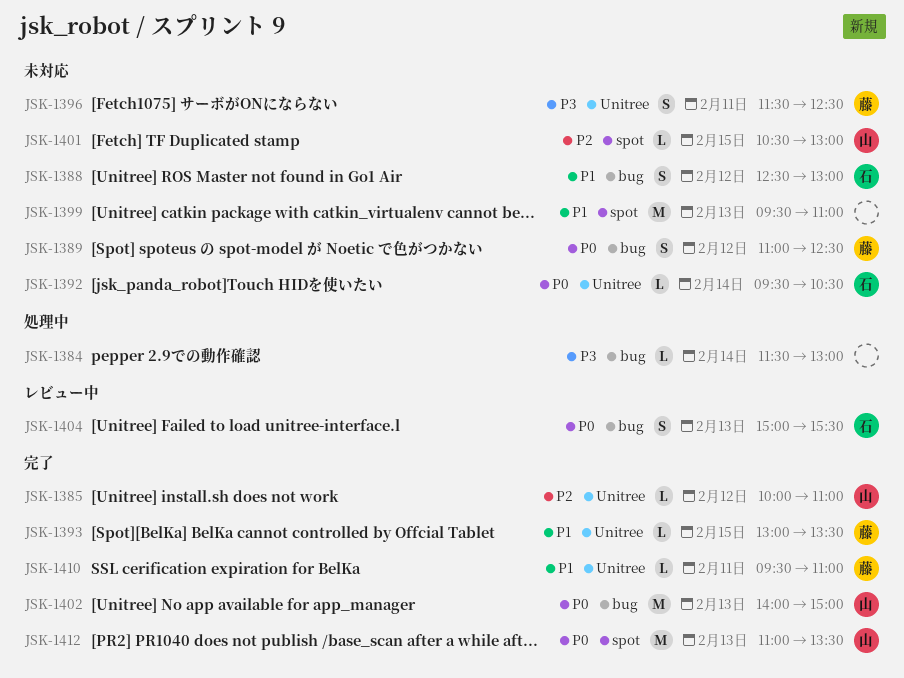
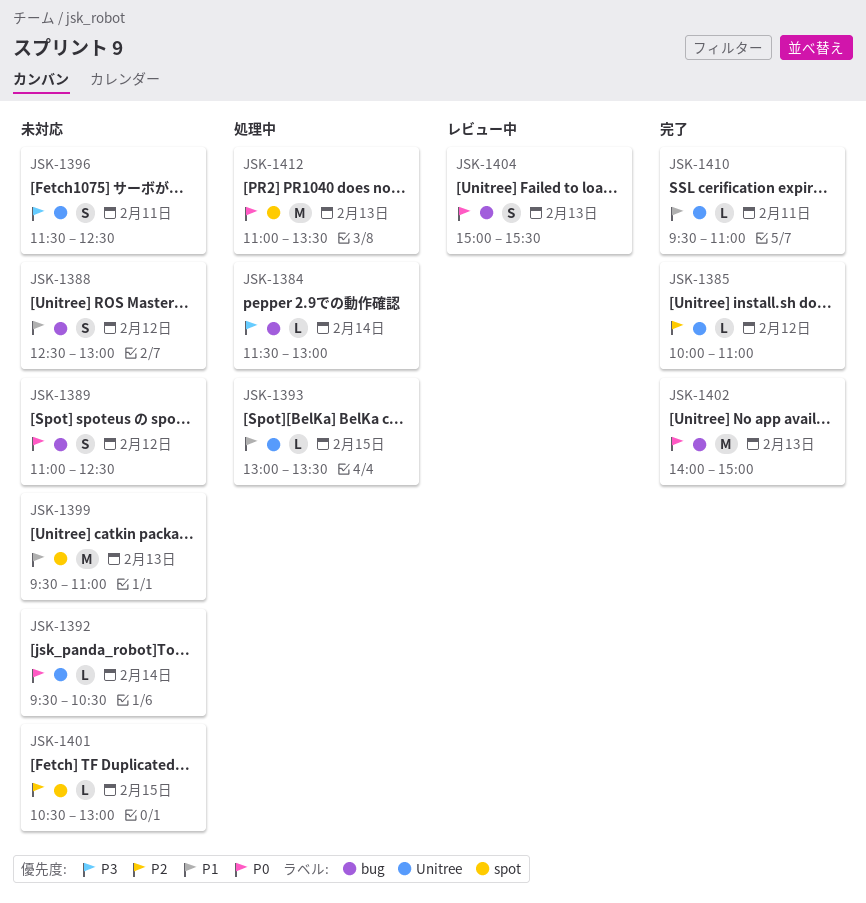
JSK-1393, status: 完了 -> 処理中
JSK-1412, status: 完了 -> 処理中

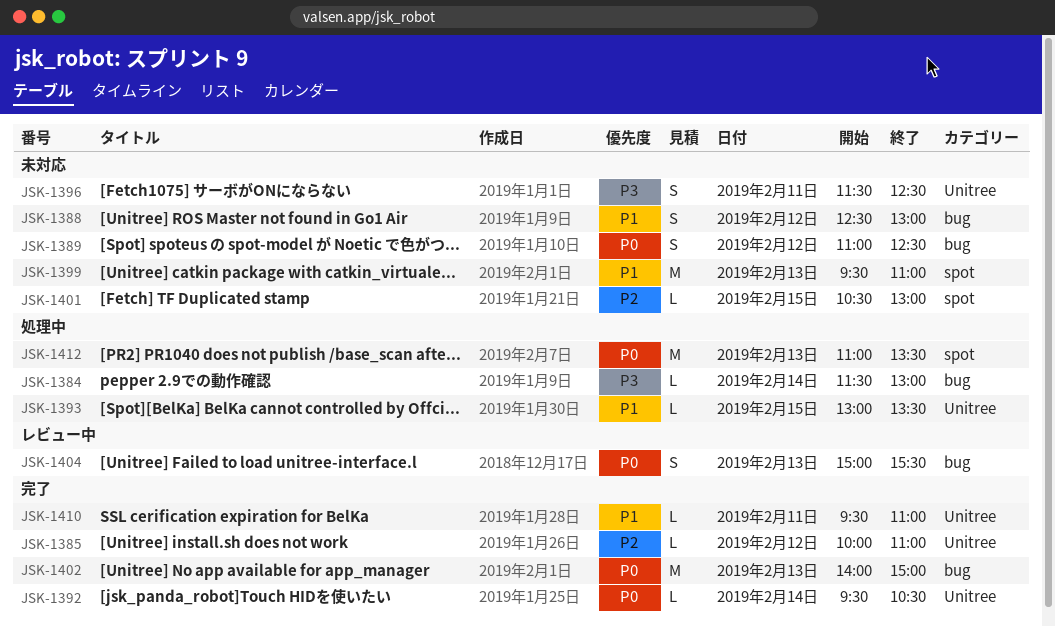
JSK-1392, status: 未対応 -> 完了

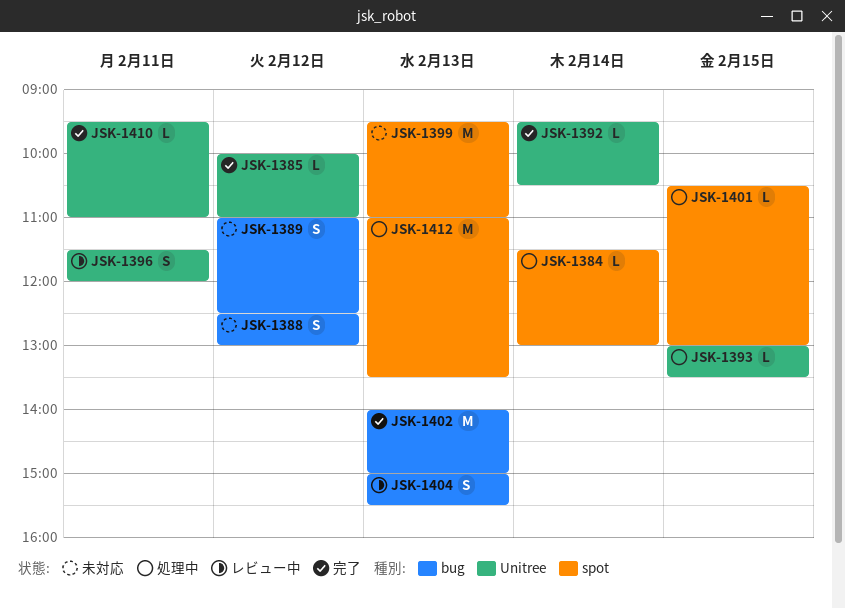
JSK-1384, label: bug -> spot
JSK-1396, status: 未対応 -> レビュー中
JSK-1396, ends: 12:30 -> 12:00
JSK-1401, status: 未対応 -> 処理中

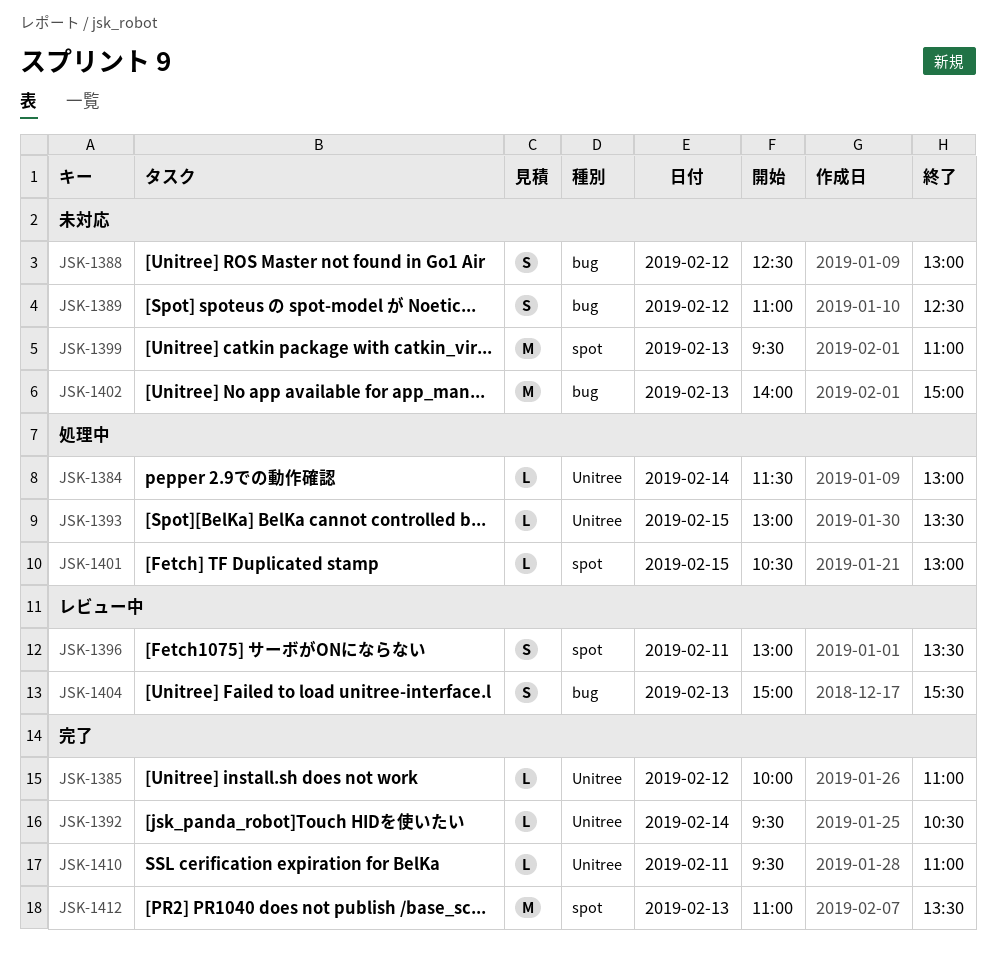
JSK-1384, label: spot -> Unitree
JSK-1396, label: Unitree -> spot
JSK-1396, begins: 11:30 -> 13:00
JSK-1396, ends: 12:00 -> 13:30
JSK-1402, status: 完了 -> 未対応
JSK-1412, status: 処理中 -> 完了

